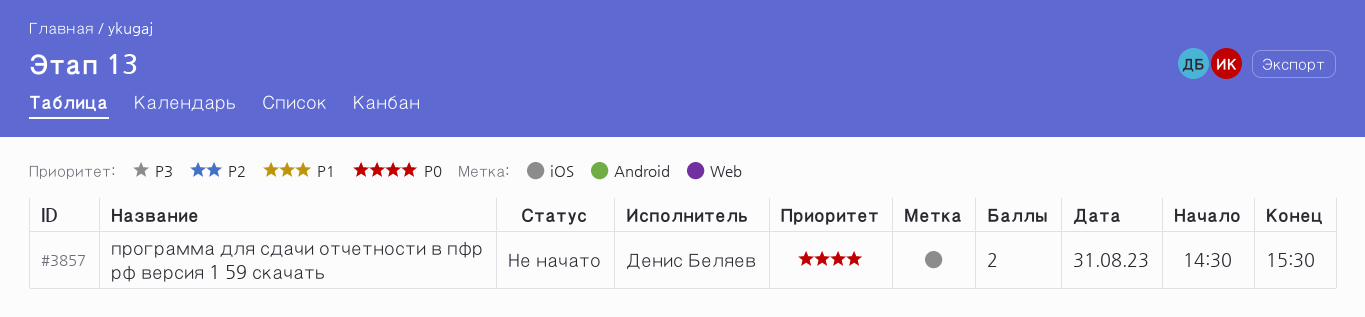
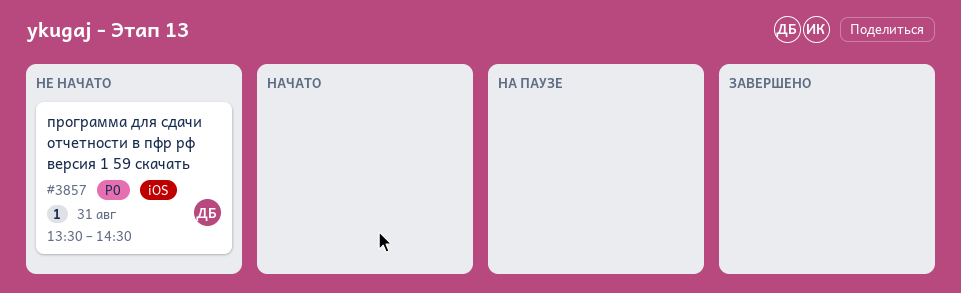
#3857, estimate: 2 -> 1
#3857, begins: 14:30 -> 13:30
#3857, ends: 15:30 -> 14:30

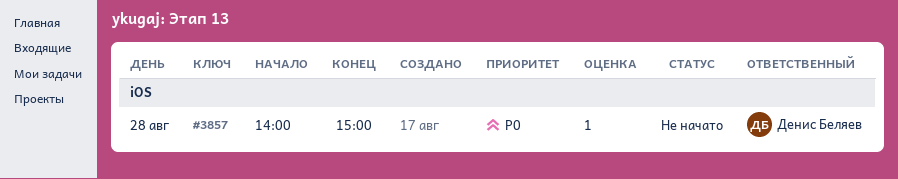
#3857, day: Aug 31 -> Aug 28
#3857, begins: 13:30 -> 14:00
#3857, ends: 14:30 -> 15:00

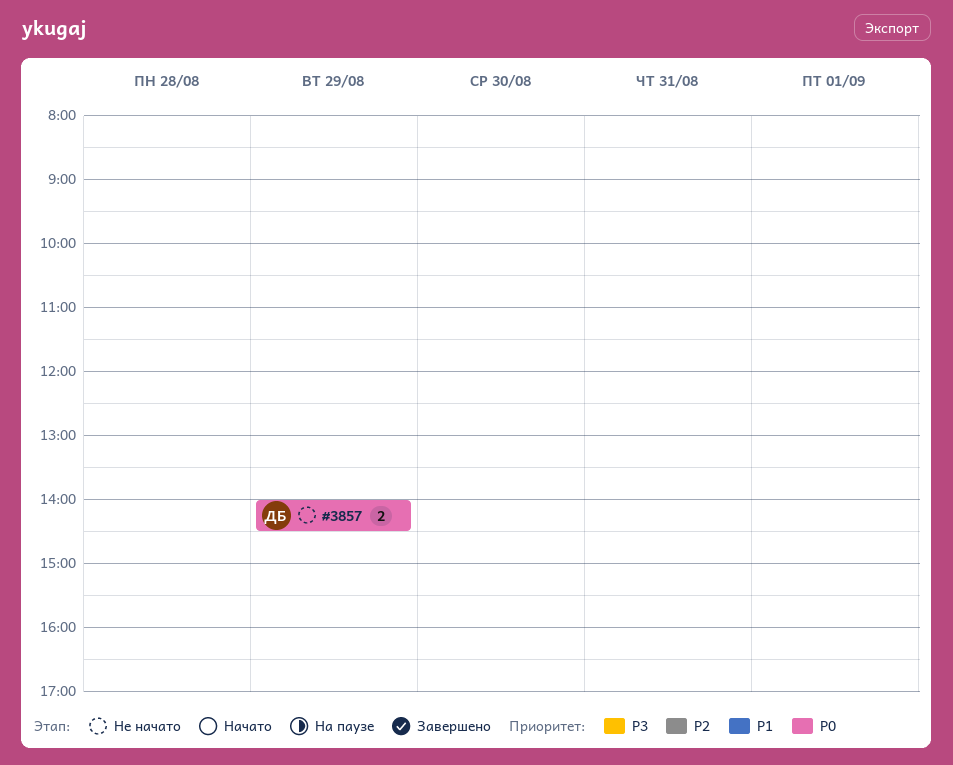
#3857, estimate: 1 -> 2
#3857, day: Aug 28 -> Aug 29
#3857, ends: 15:00 -> 14:30

